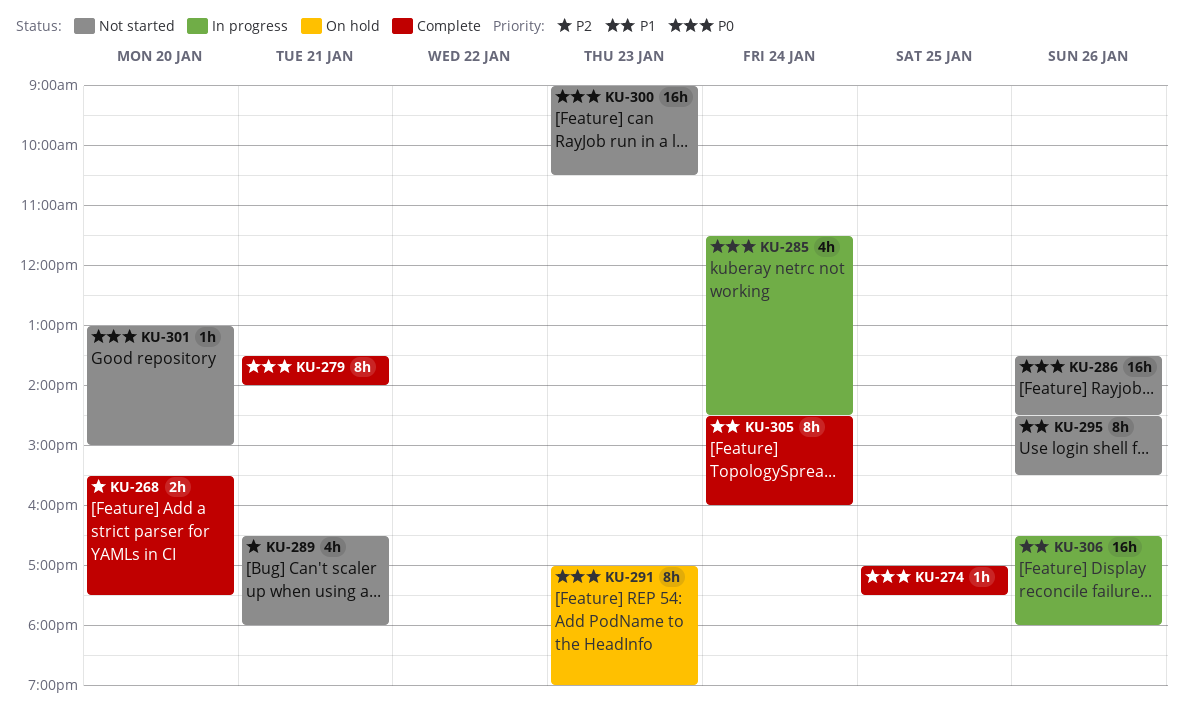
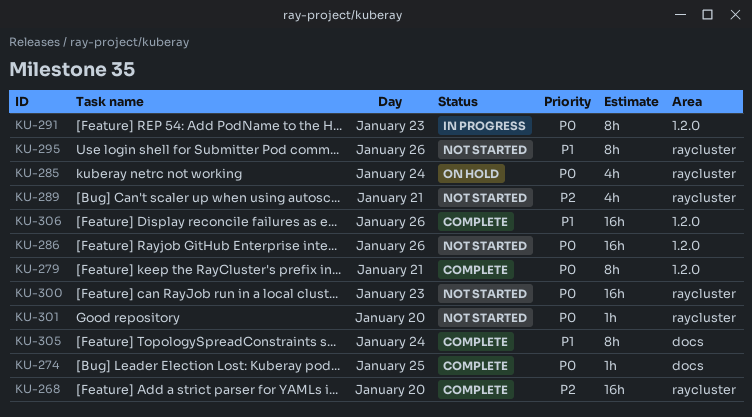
KU-268, estimate: 2h -> 16h
KU-285, status: In progress -> On hold
KU-291, status: On hold -> In progress
KU-306, status: In progress -> Complete

